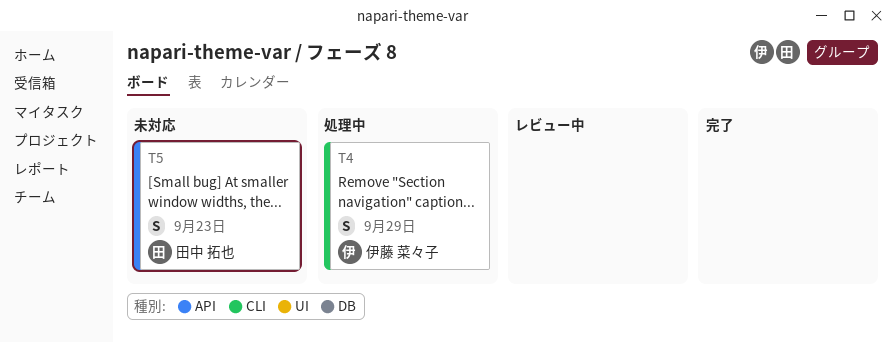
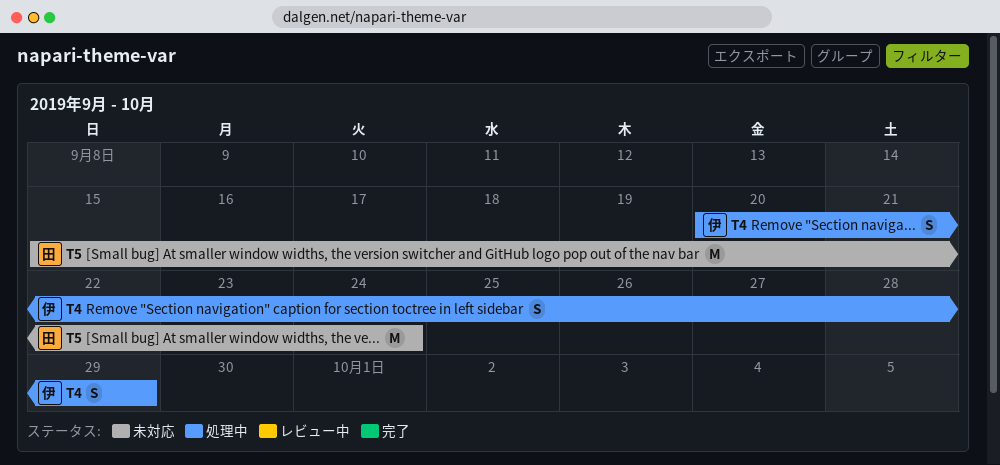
T5, estimate: S -> M
T5, due: Sep 23 -> Sep 24

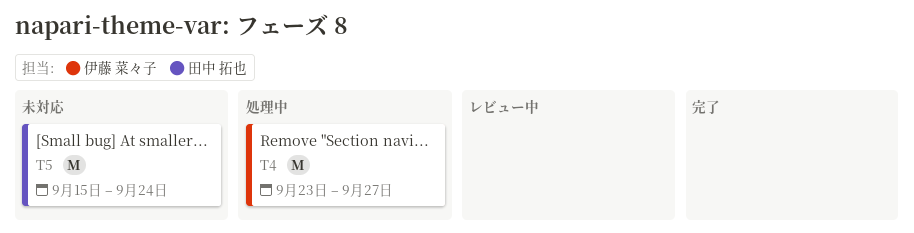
T4, estimate: S -> M
T4, start: Sep 20 -> Sep 23
T4, due: Sep 29 -> Sep 27

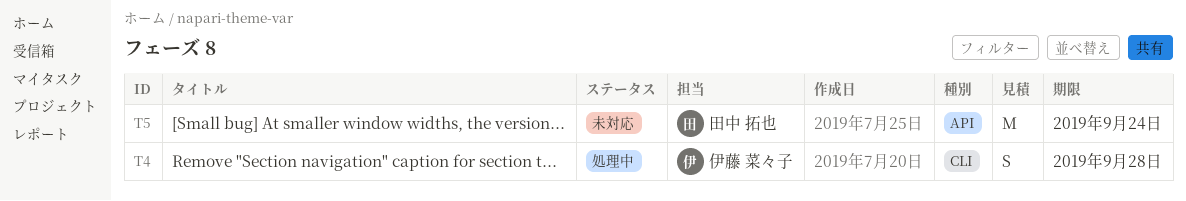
T4, estimate: M -> S
T4, due: Sep 27 -> Sep 28

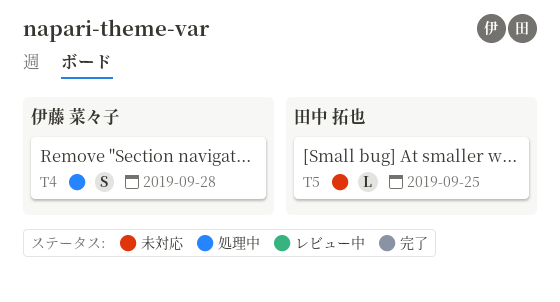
T5, estimate: M -> L
T5, due: Sep 24 -> Sep 25

